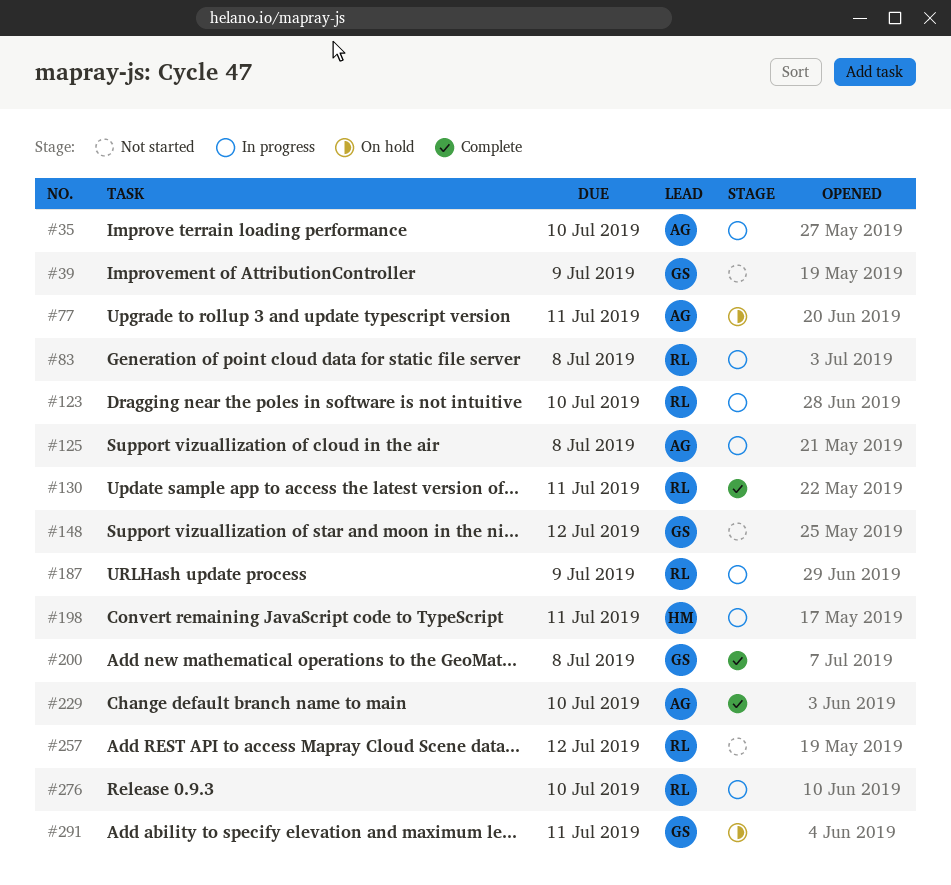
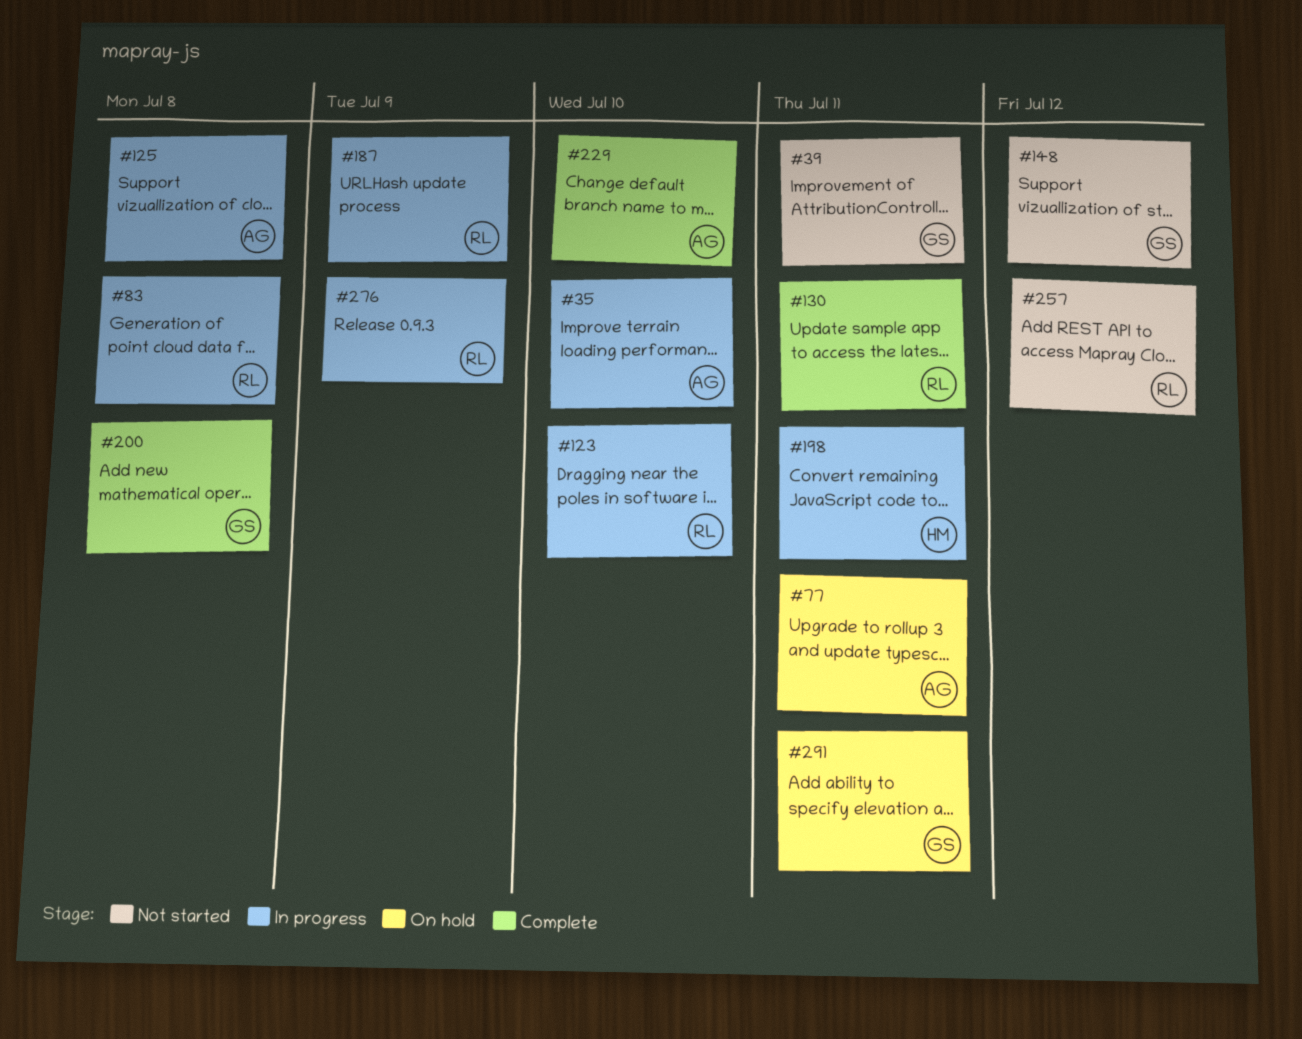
#39, due: Jul 9 -> Jul 11
#276, due: Jul 10 -> Jul 9

